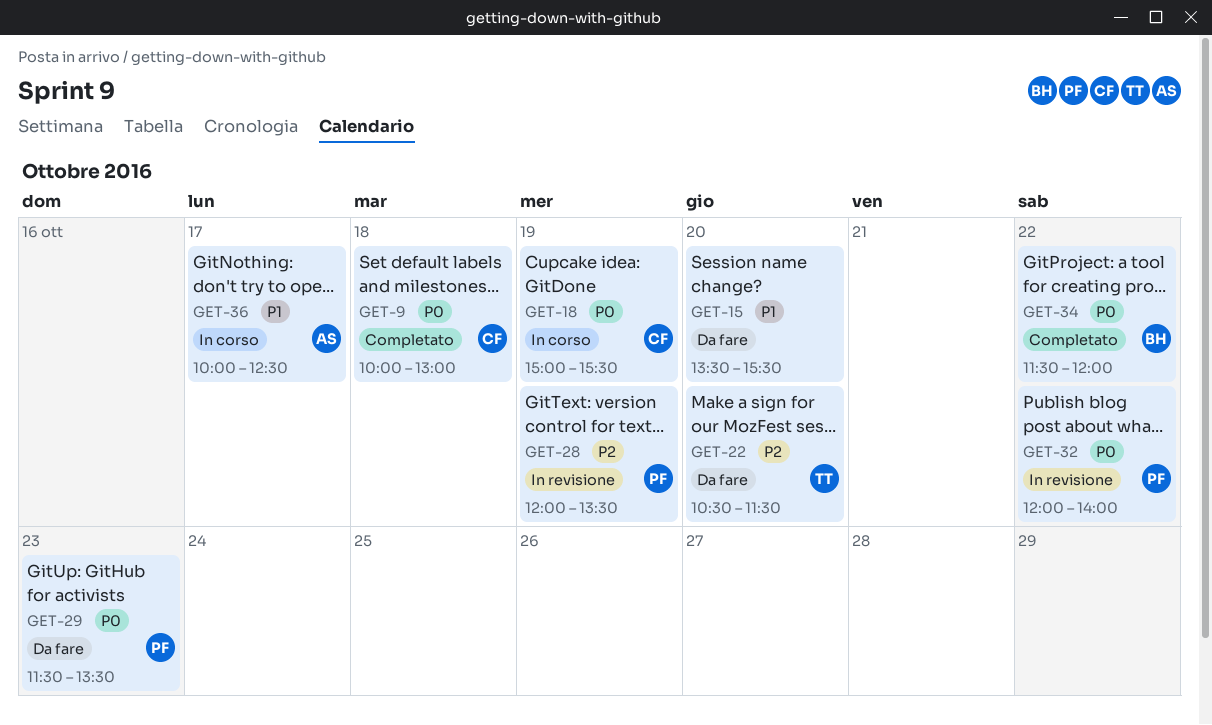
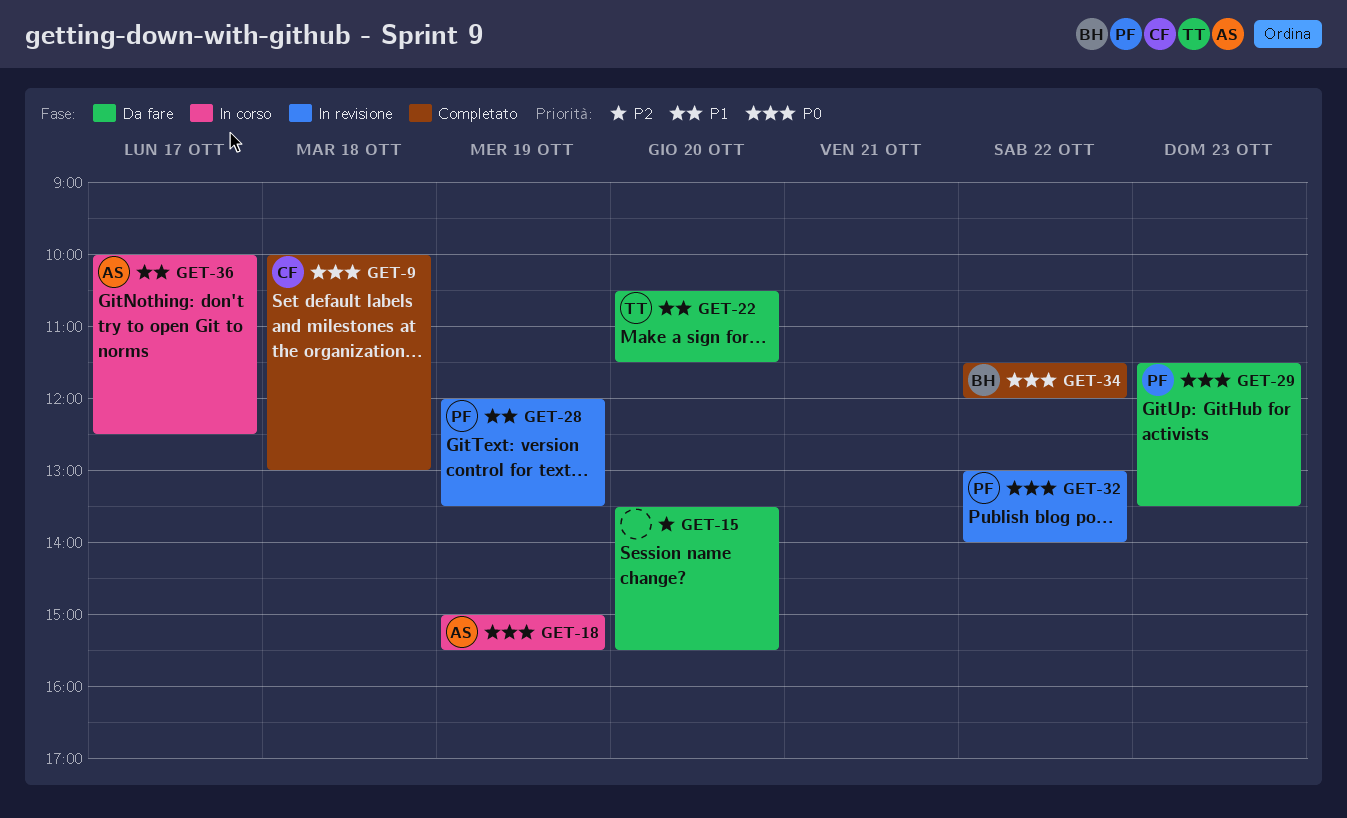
GET-15, priority: P1 -> P2
GET-18, owner: CF -> AS
GET-22, priority: P2 -> P1
GET-28, priority: P2 -> P1
GET-32, begins: 12:00 -> 13:00

